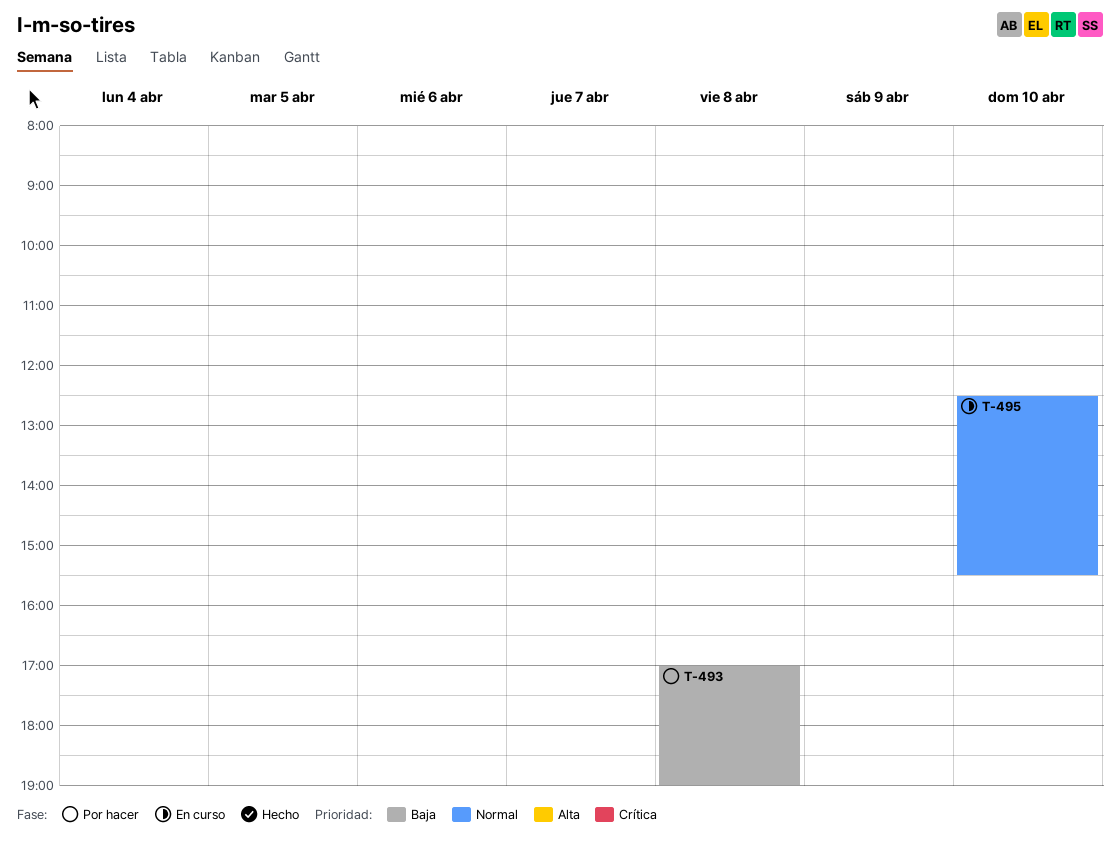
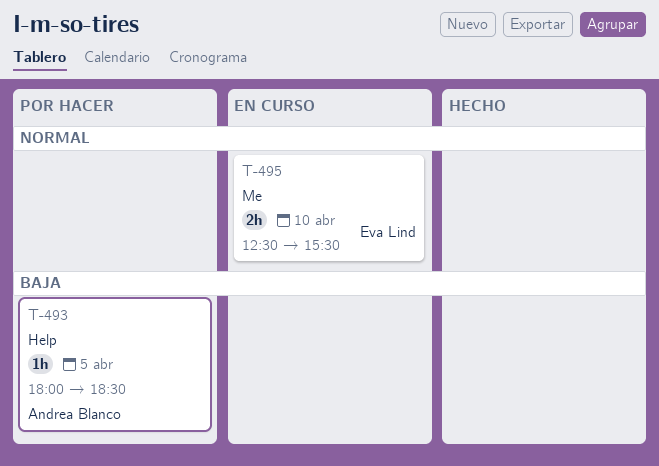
T-493, day: Apr 8 -> Apr 5
T-493, begins: 17:00 -> 18:00
T-493, ends: 19:00 -> 18:30

